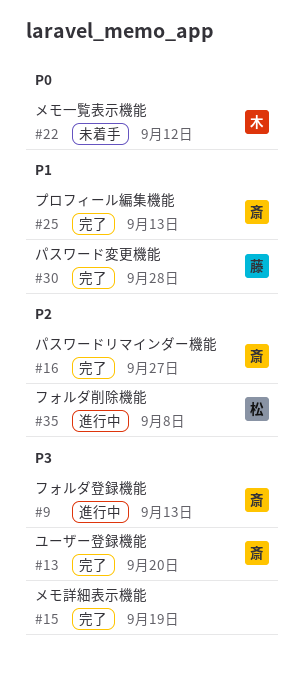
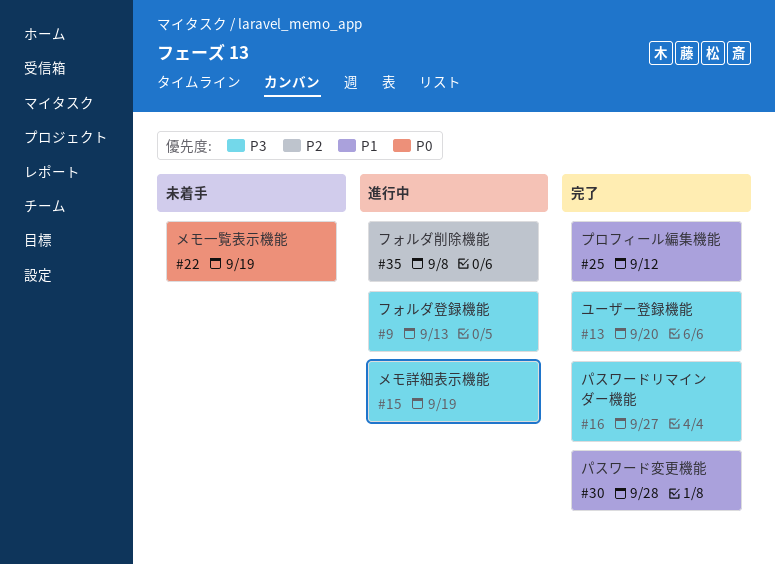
#15, status: 完了 -> 進行中
#16, priority: P2 -> P3
#22, due: Sep 12 -> Sep 19
#25, due: Sep 13 -> Sep 12

